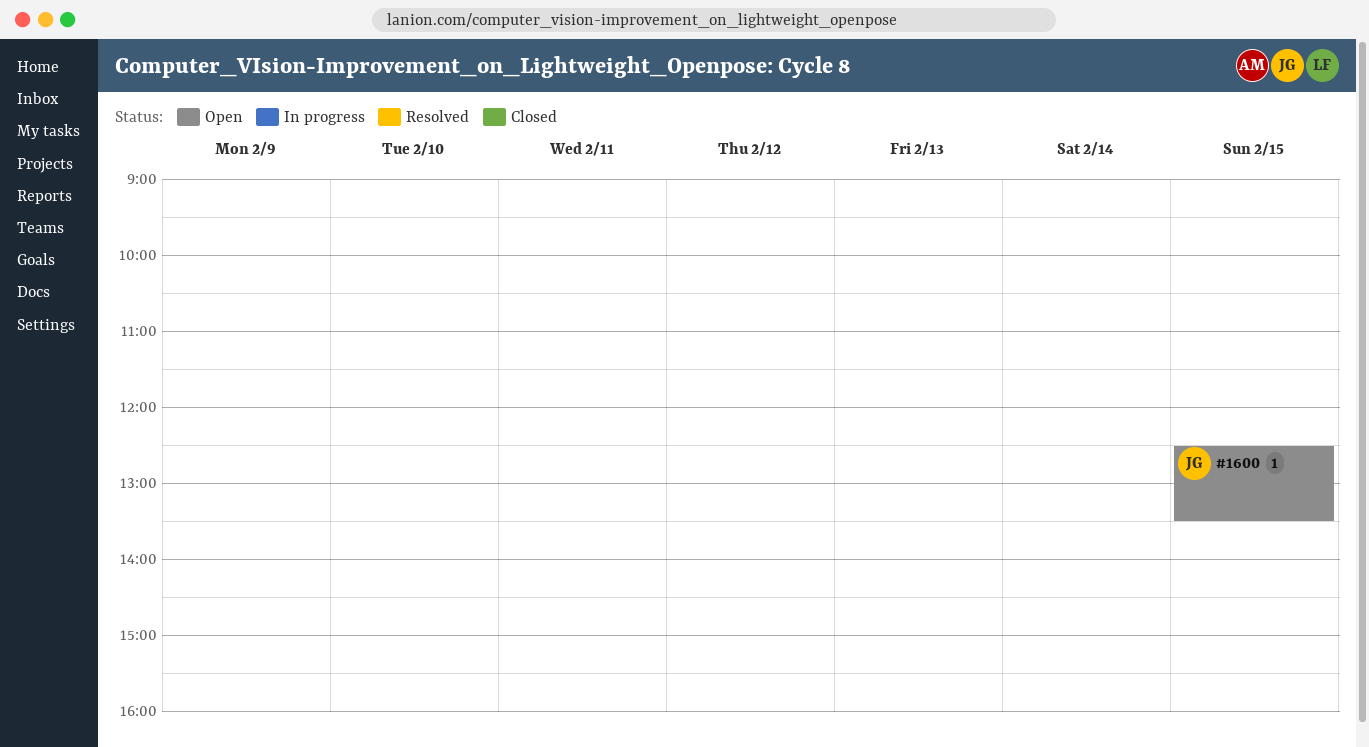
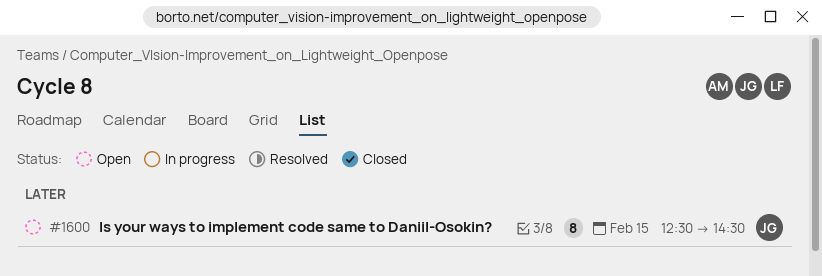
#1600, estimate: 1 -> 8
#1600, ends: 13:30 -> 14:30

